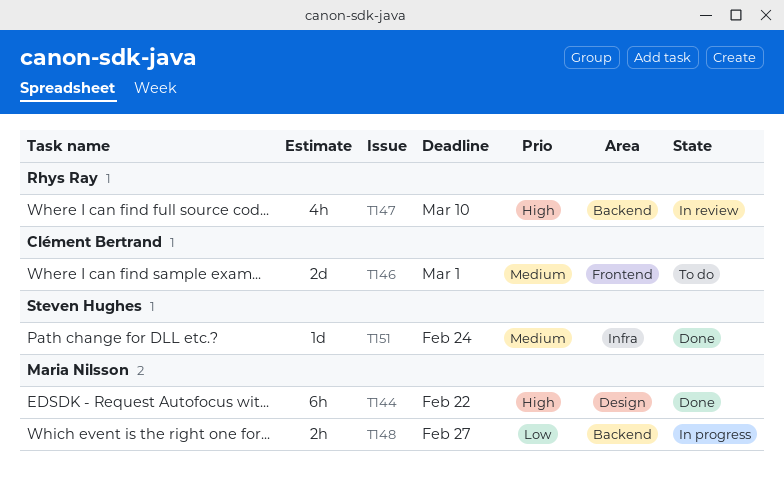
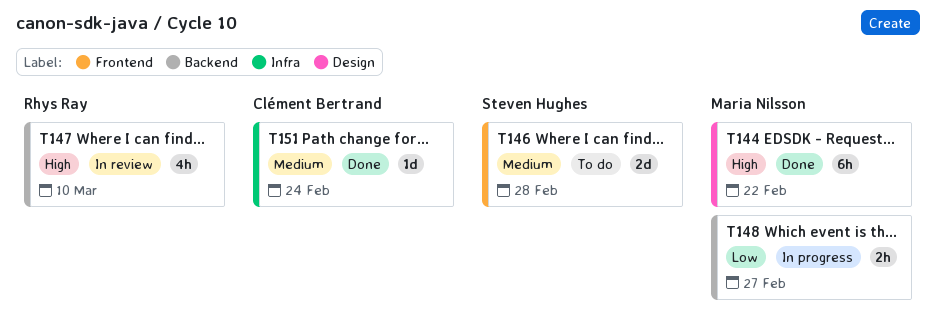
T146, owner: Clément Bertrand -> Steven Hughes
T146, due: Mar 1 -> Feb 28
T151, owner: Steven Hughes -> Clément Bertrand

